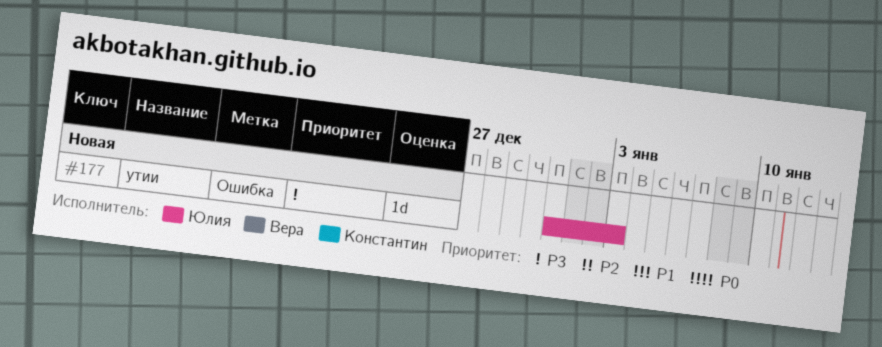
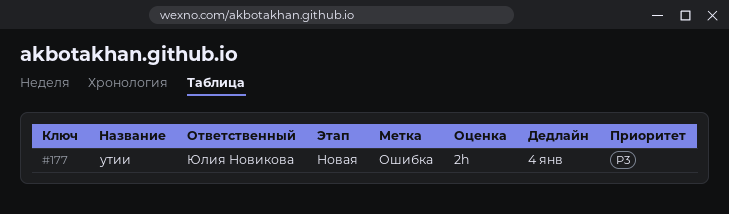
#177, estimate: 1d -> 2h
#177, due: Jan 3 -> Jan 4

